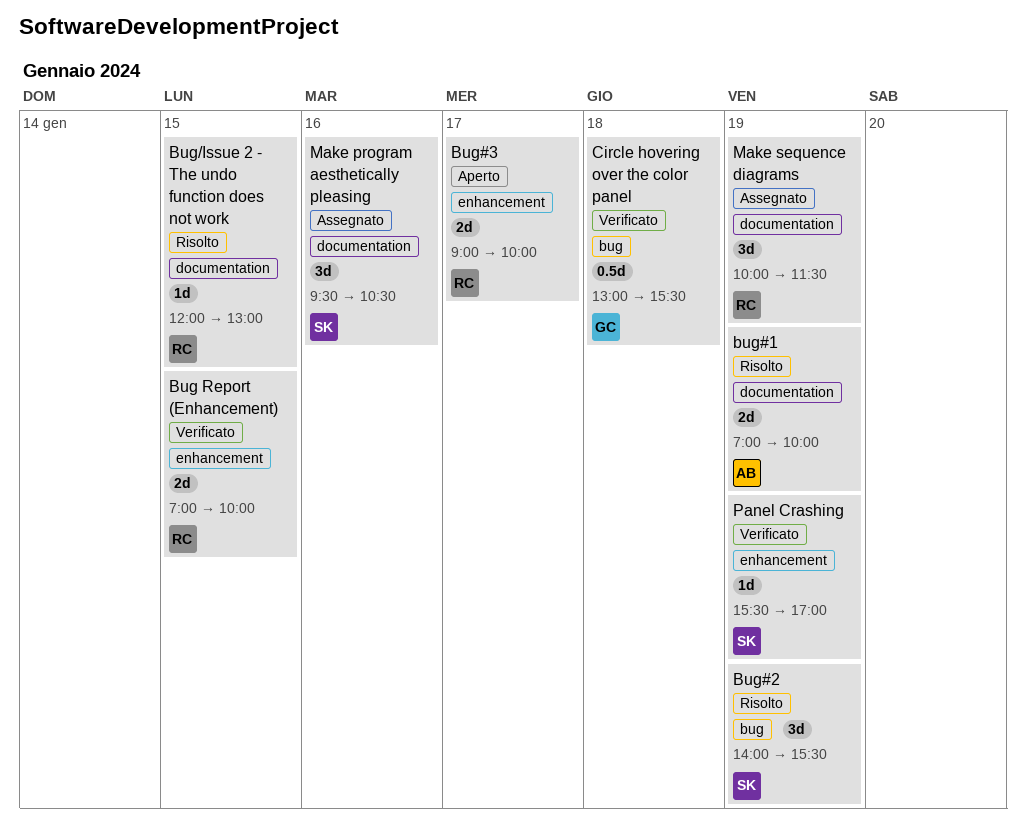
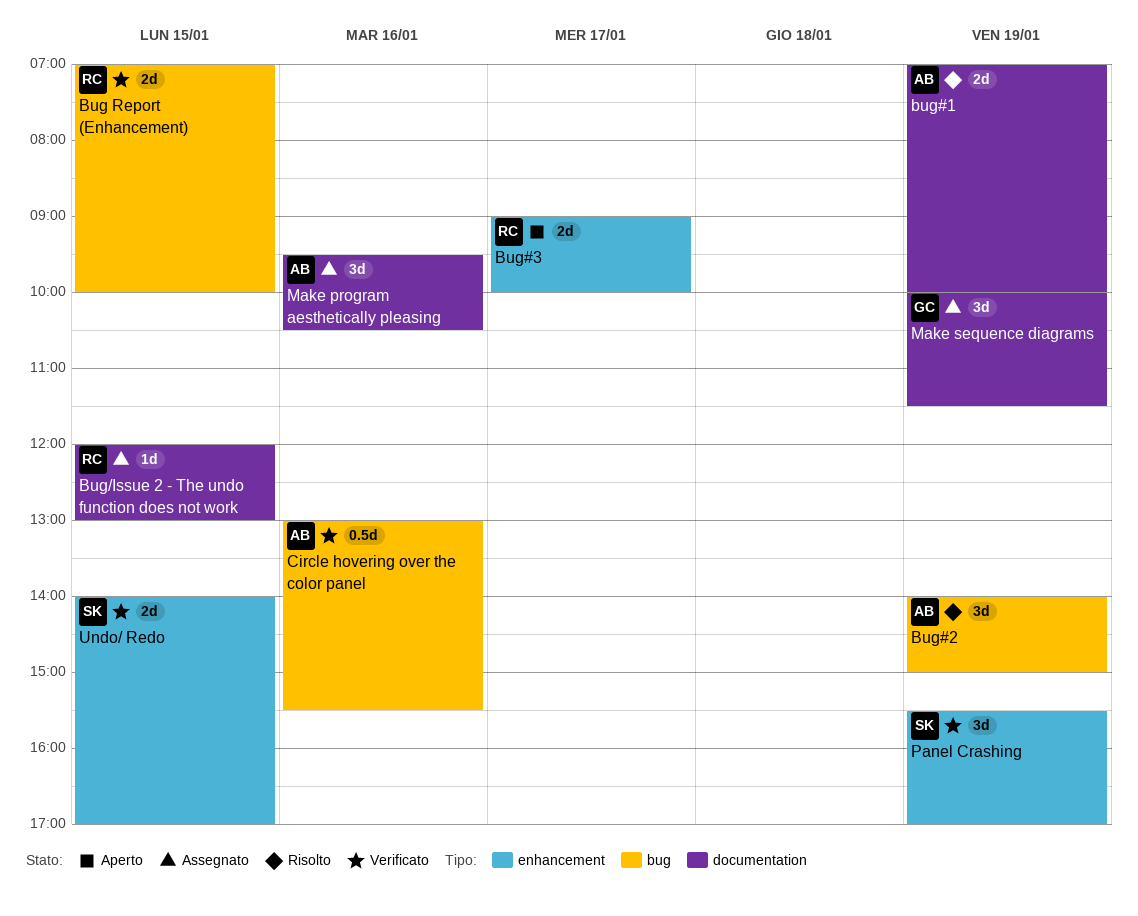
Bug Report (Enhancement), label: enhancement -> bug
Bug#2, owner: SK -> AB
Bug#2, ends: 15:30 -> 15:00
Bug/Issue 2 - The undo function does not work, status: Risolto -> Assegnato
Circle hovering over the color panel, owner: GC -> AB
Circle hovering over the color panel, day: Jan 18 -> Jan 16
Make program aesthetically pleasing, owner: SK -> AB
Make sequence diagrams, owner: RC -> GC
Panel Crashing, estimate: 1d -> 3d
Undo/ Redo: none -> present

